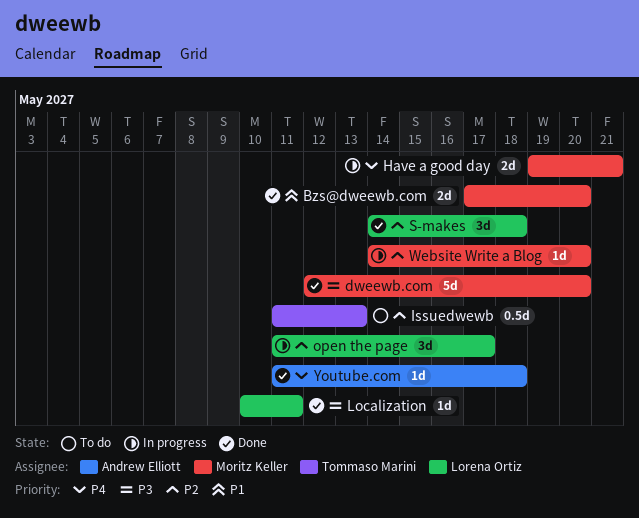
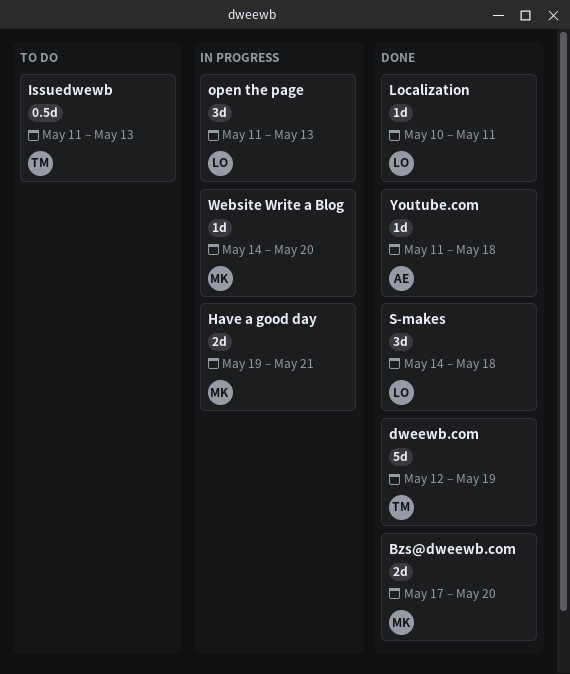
dweewb.com, owner: Moritz Keller -> Tommaso Marini
dweewb.com, due: May 20 -> May 19
open the page, due: May 17 -> May 13

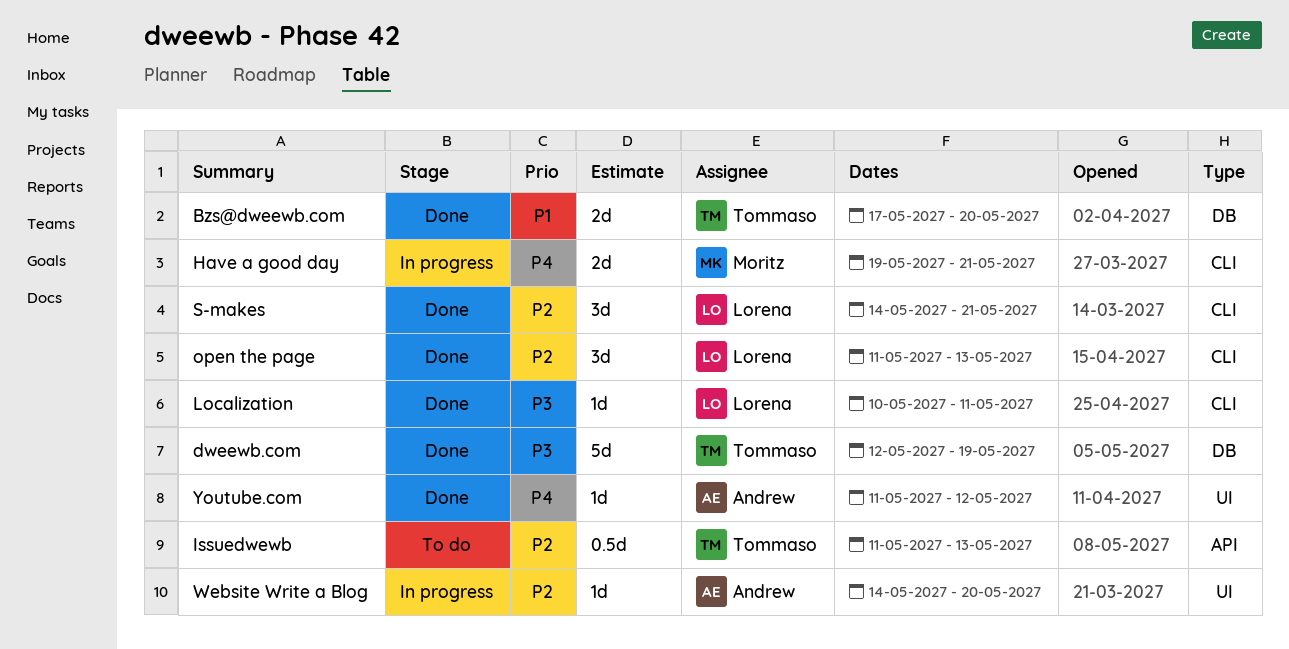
Bzs@dweewb.com, owner: Moritz -> Tommaso
open the page, status: In progress -> Done
S-makes, due: May 18 -> May 21
Website Write a Blog, owner: Moritz -> Andrew
Youtube.com, due: May 18 -> May 12

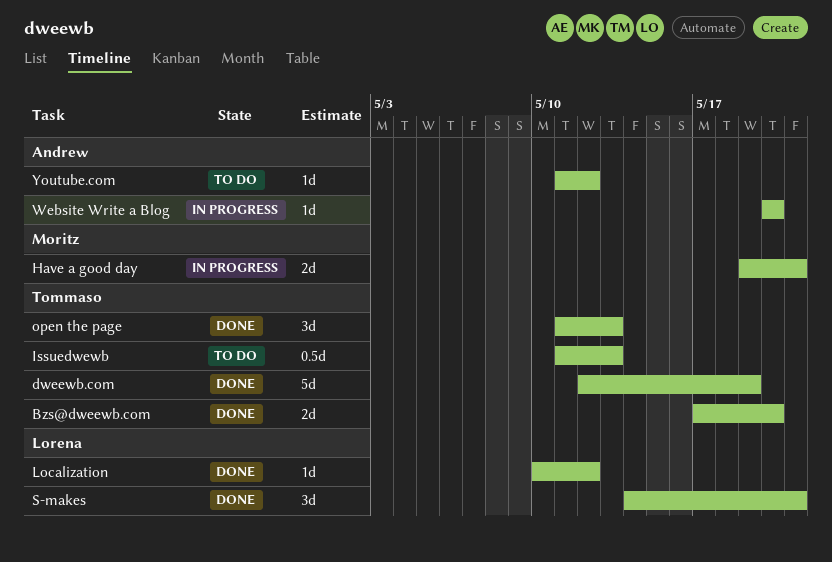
Localization, due: May 11 -> May 12
open the page, owner: Lorena -> Tommaso
Website Write a Blog, start: May 14 -> May 20
Youtube.com, status: Done -> To do

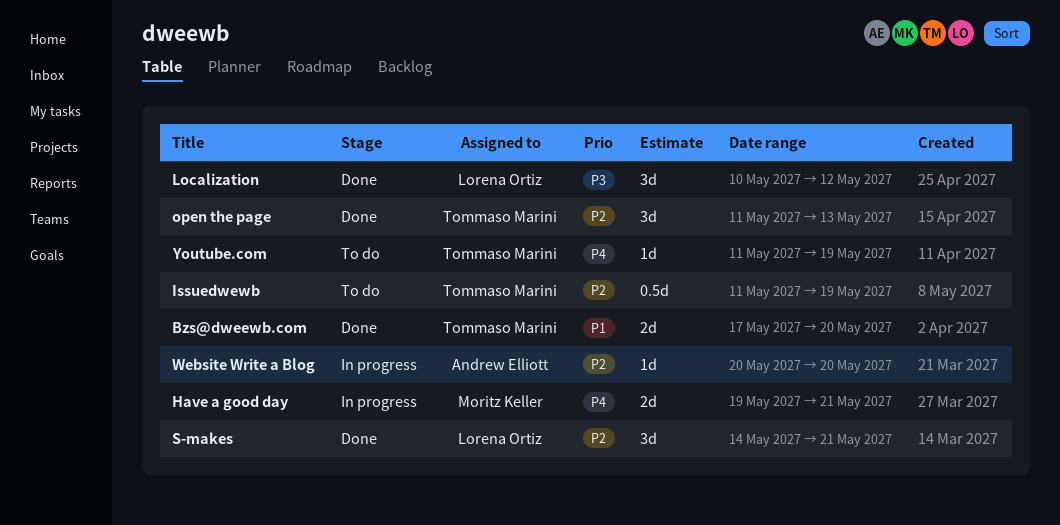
dweewb.com: present -> none
Issuedwewb, due: May 13 -> May 19
Localization, estimate: 1d -> 3d
Youtube.com, owner: Andrew Elliott -> Tommaso Marini
Youtube.com, due: May 12 -> May 19

